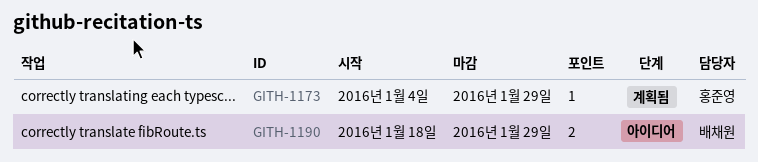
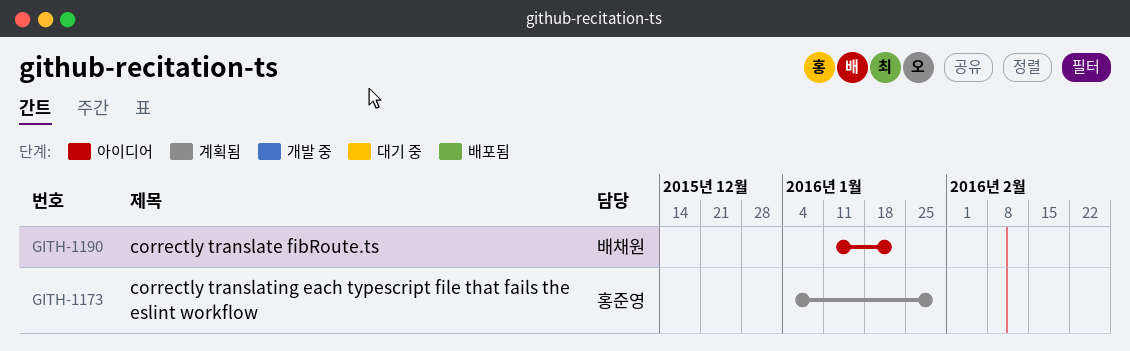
GITH-1190, start: Jan 18 -> Jan 11
GITH-1190, due: Jan 29 -> Jan 22

